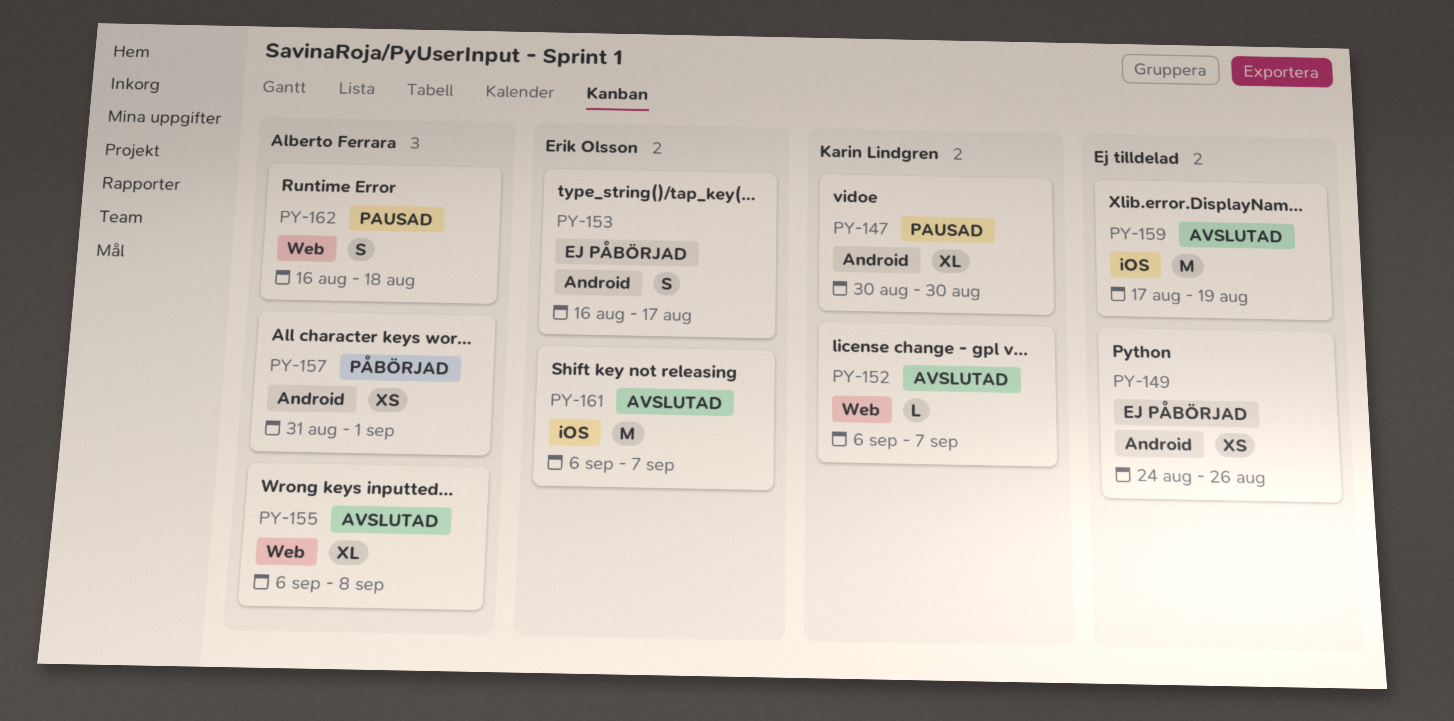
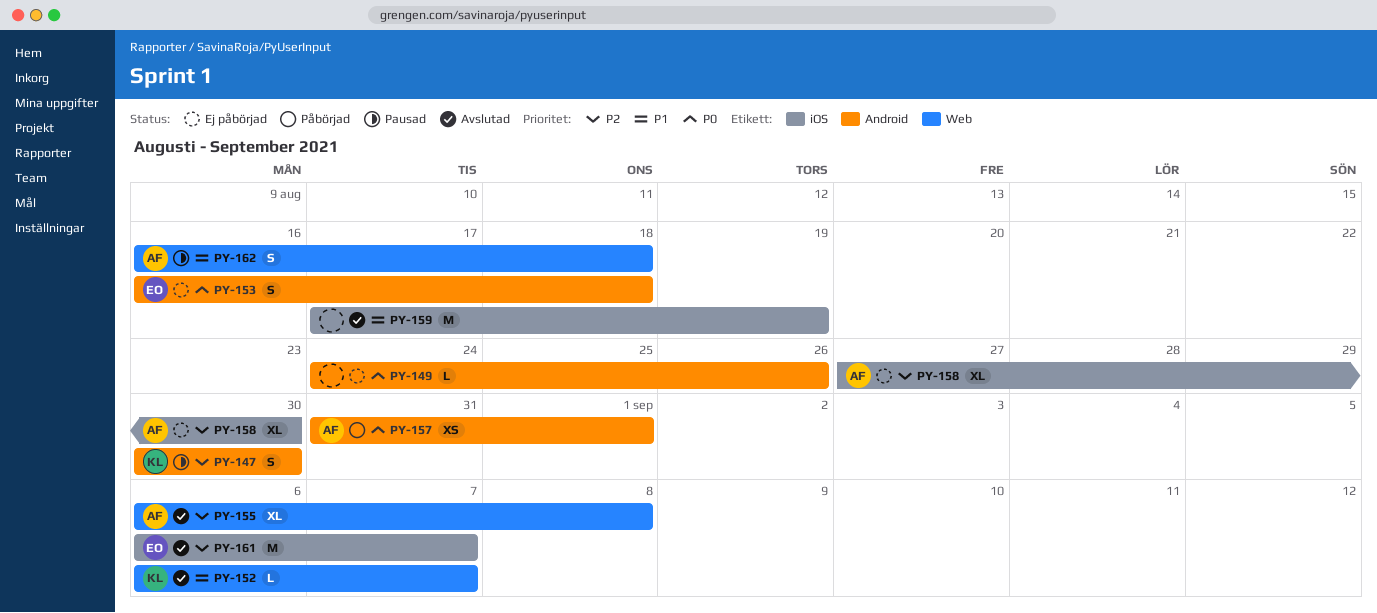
PY-147, estimate: XL -> S
PY-149, estimate: XS -> L
PY-153, due: Aug 17 -> Aug 18
PY-158: none -> present

